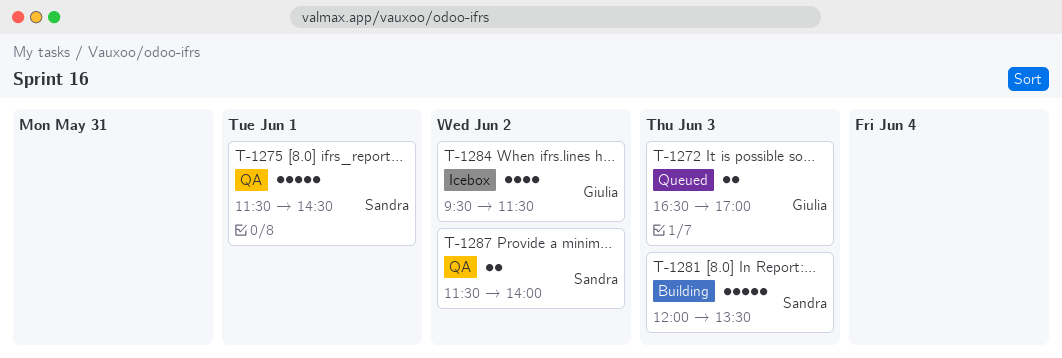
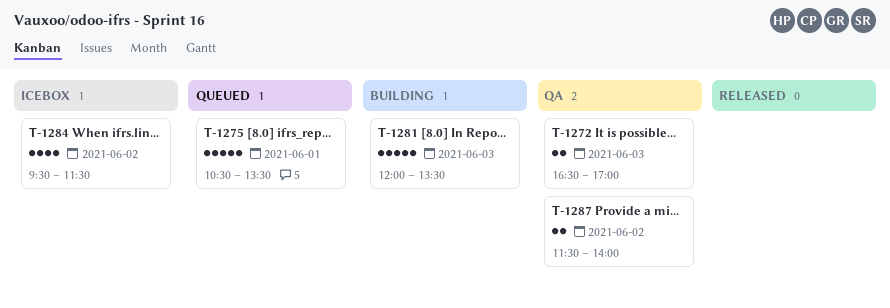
T-1272, status: Queued -> QA
T-1275, status: QA -> Queued
T-1275, begins: 11:30 -> 10:30
T-1275, ends: 14:30 -> 13:30

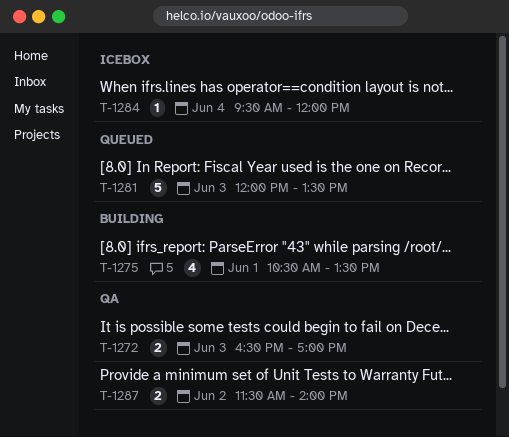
T-1275, status: Queued -> Building
T-1275, estimate: 5 -> 4
T-1281, status: Building -> Queued
T-1284, estimate: 4 -> 1
T-1284, day: Jun 2 -> Jun 4
T-1284, ends: 11:30 -> 12:00

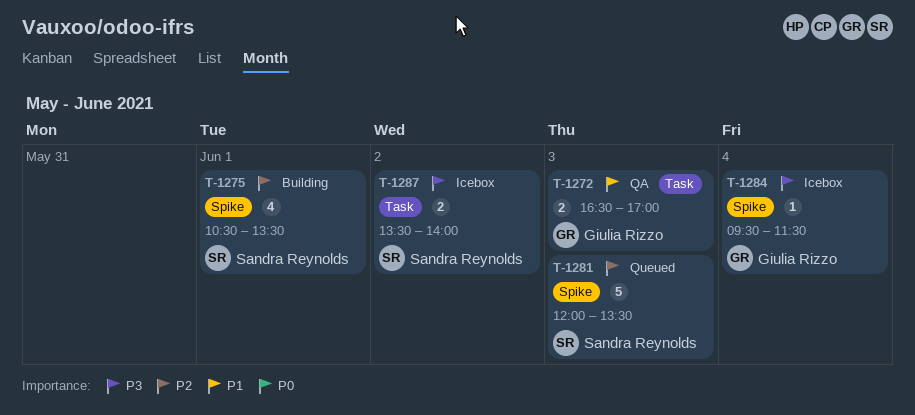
T-1284, ends: 12:00 -> 11:30
T-1287, status: QA -> Icebox
T-1287, begins: 11:30 -> 13:30

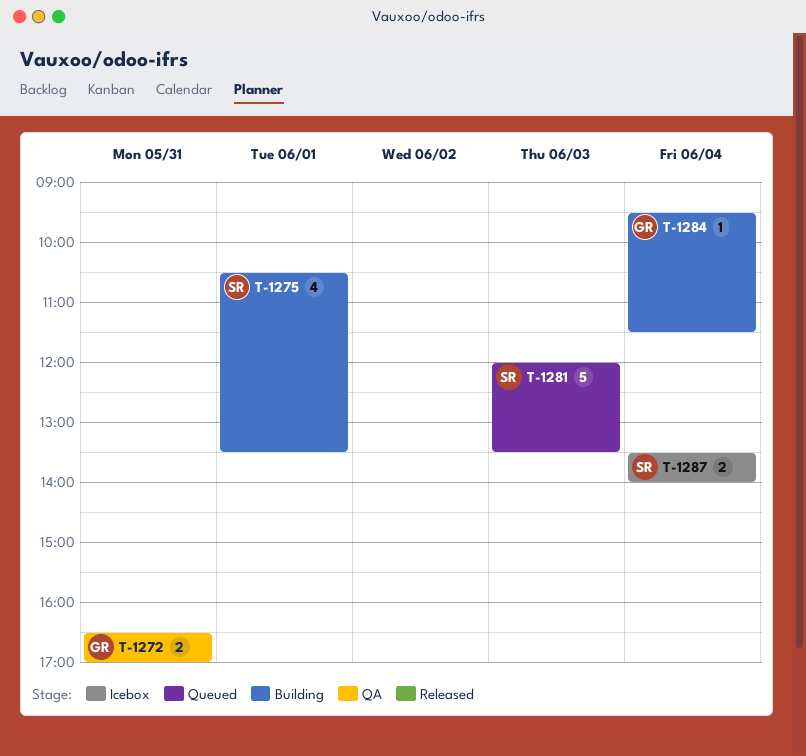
T-1272, day: Jun 3 -> May 31
T-1284, status: Icebox -> Building
T-1287, day: Jun 2 -> Jun 4

